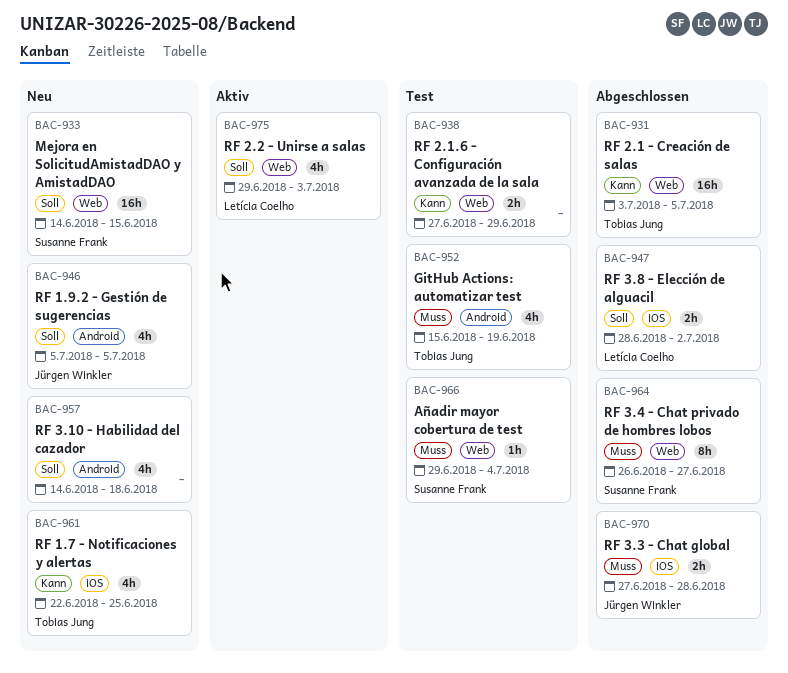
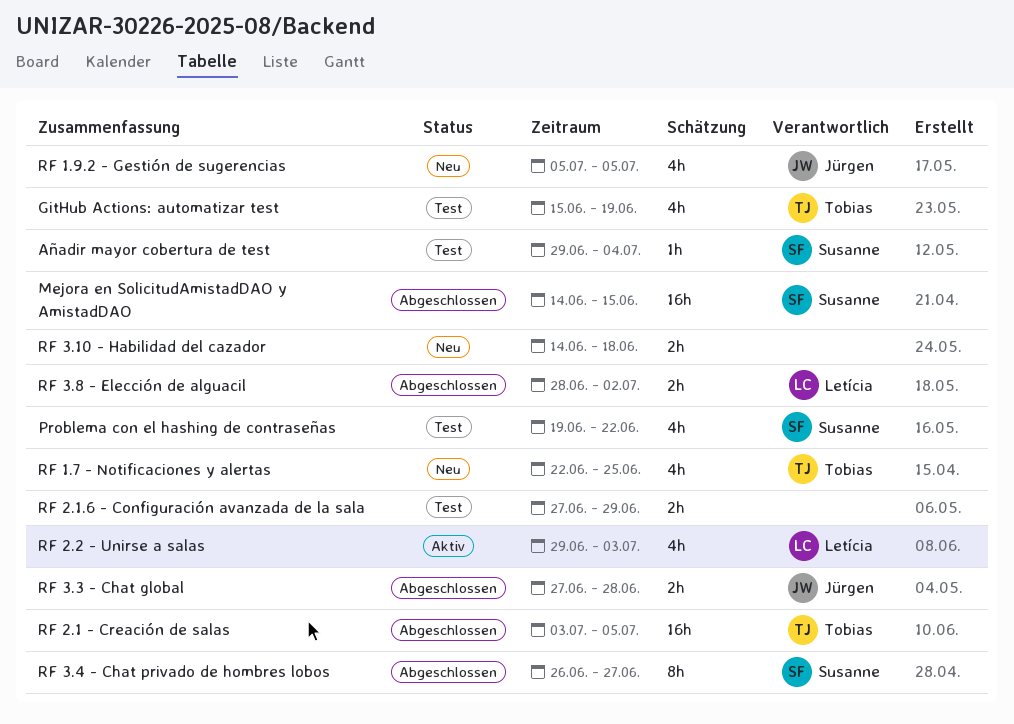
Mejora en SolicitudAmistadDAO y AmistadDAO, status: Neu -> Abgeschlossen
Problema con el hashing de contraseñas: none -> present
RF 3.10 - Habilidad del cazador, estimate: 4h -> 2h

